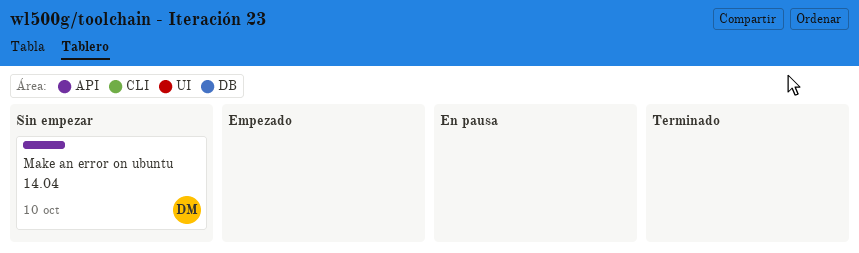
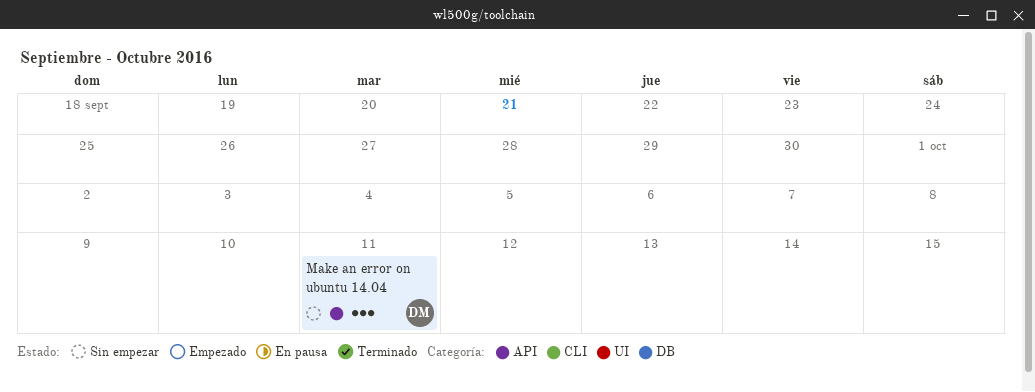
Make an error on ubuntu 14.04, due: Oct 10 -> Oct 11

